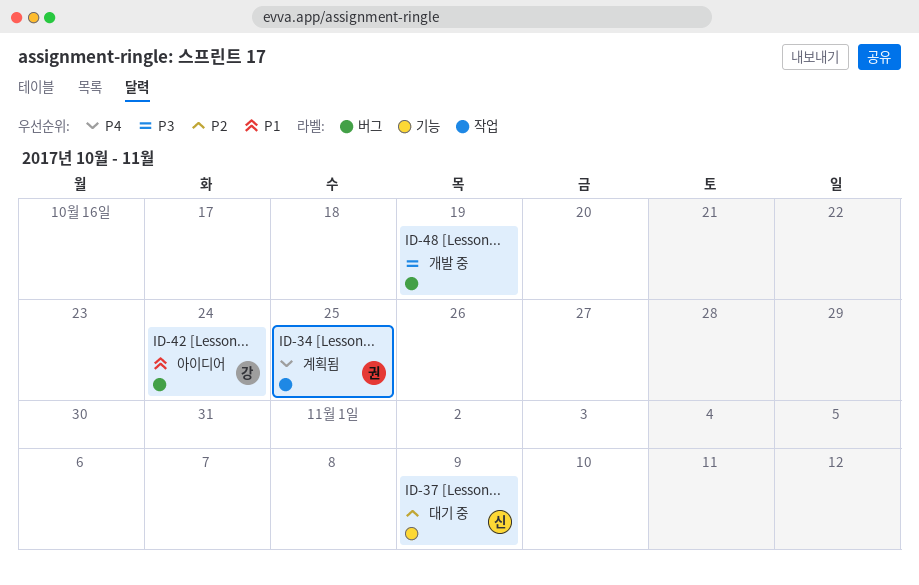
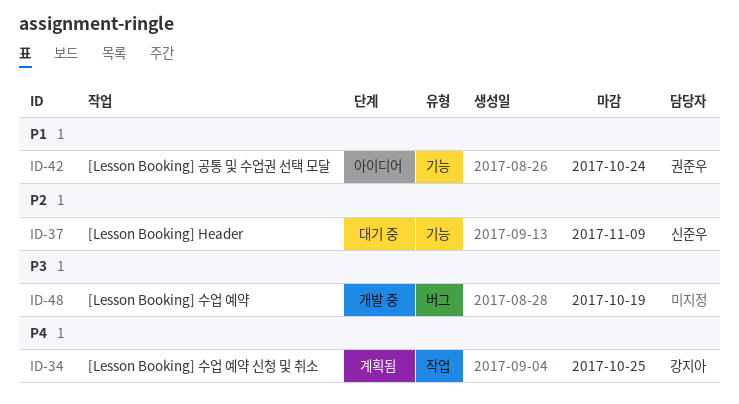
ID-34, owner: 권준우 -> 강지아
ID-42, owner: 강지아 -> 권준우
ID-42, label: 버그 -> 기능

